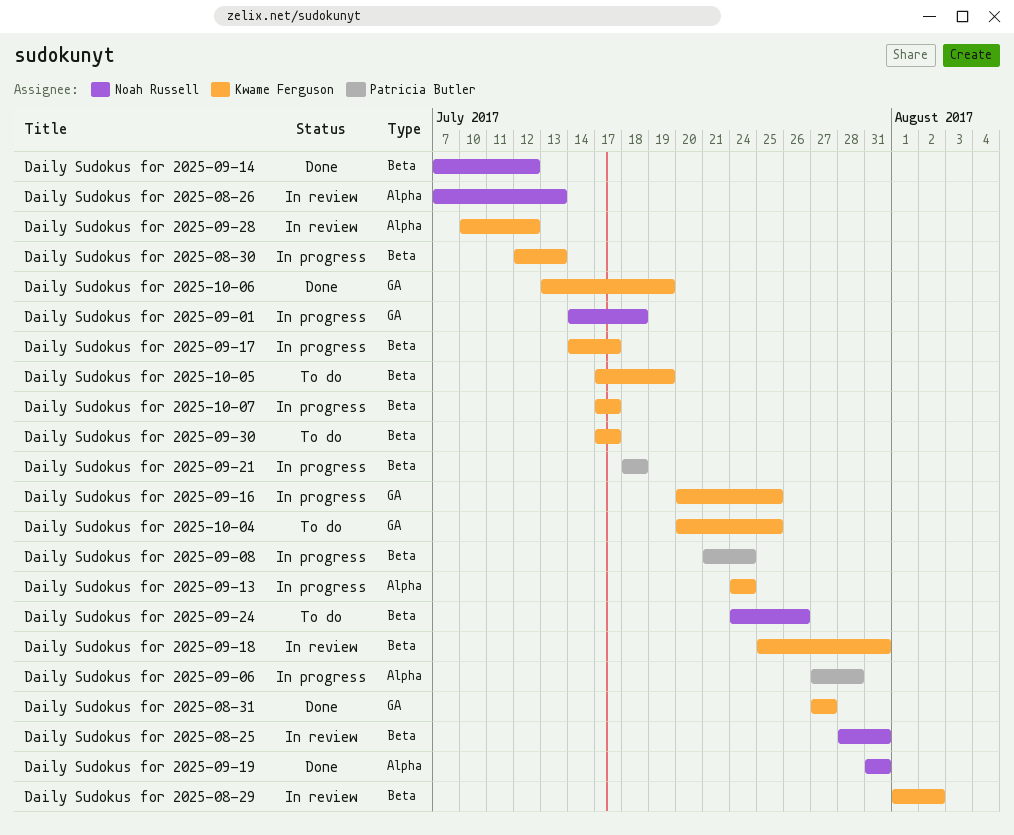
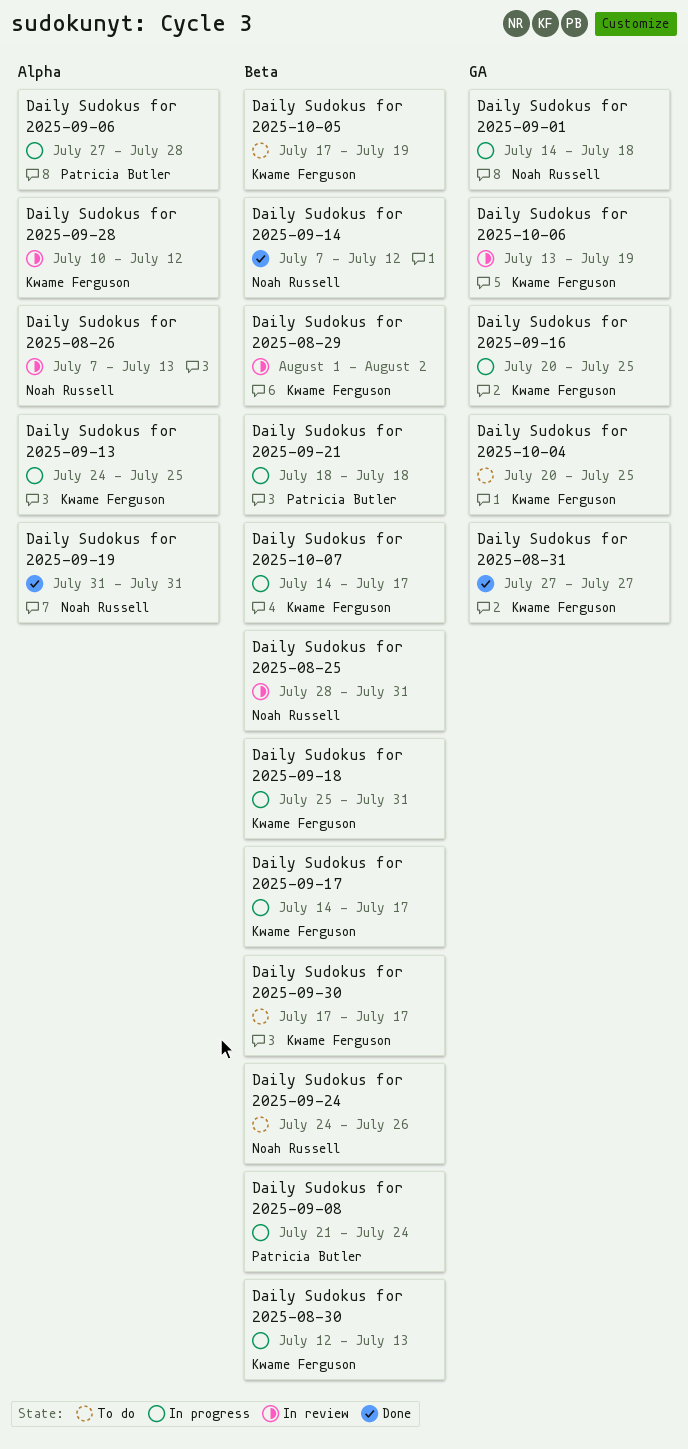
Daily Sudokus for 2025-09-13, due: Jul 24 -> Jul 25
Daily Sudokus for 2025-09-18, status: In review -> In progress
Daily Sudokus for 2025-10-06, status: Done -> In review
Daily Sudokus for 2025-10-07, start: Jul 17 -> Jul 14

